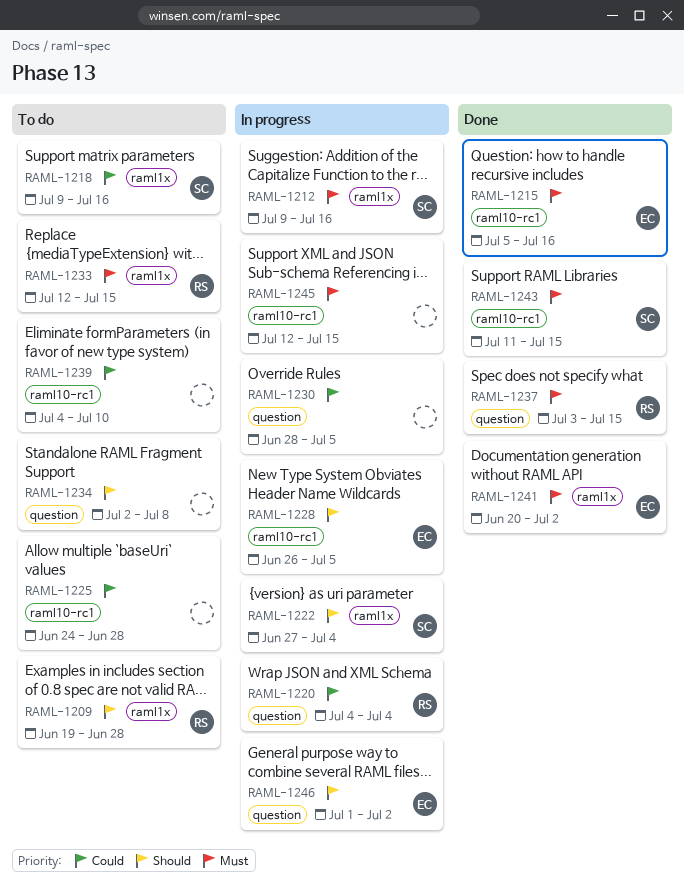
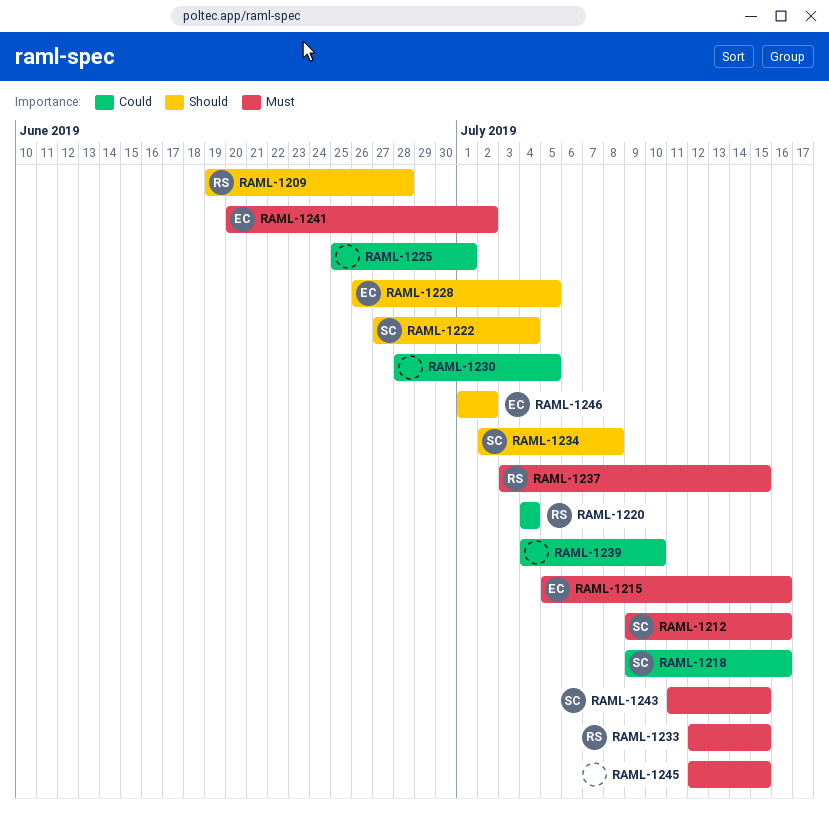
RAML-1225, start: Jun 24 -> Jun 25
RAML-1225, due: Jun 28 -> Jul 1
RAML-1234, owner: none -> SC

